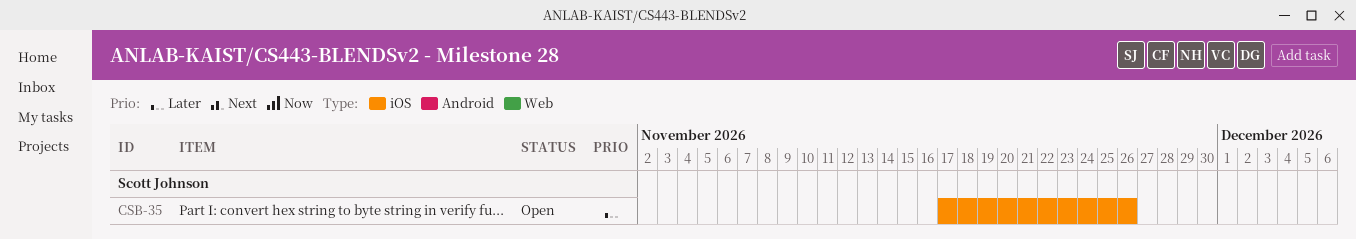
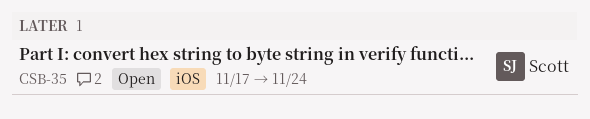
CSB-35, due: Nov 26 -> Nov 24

